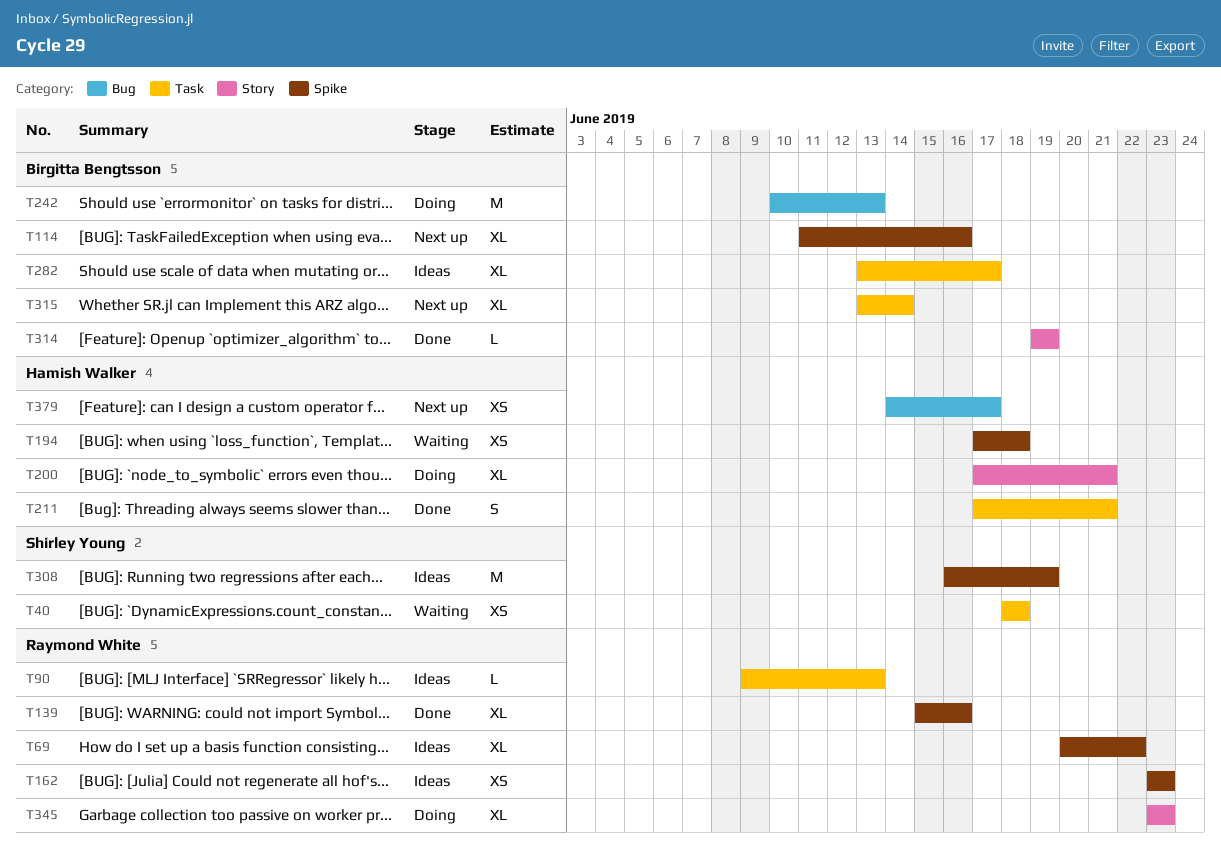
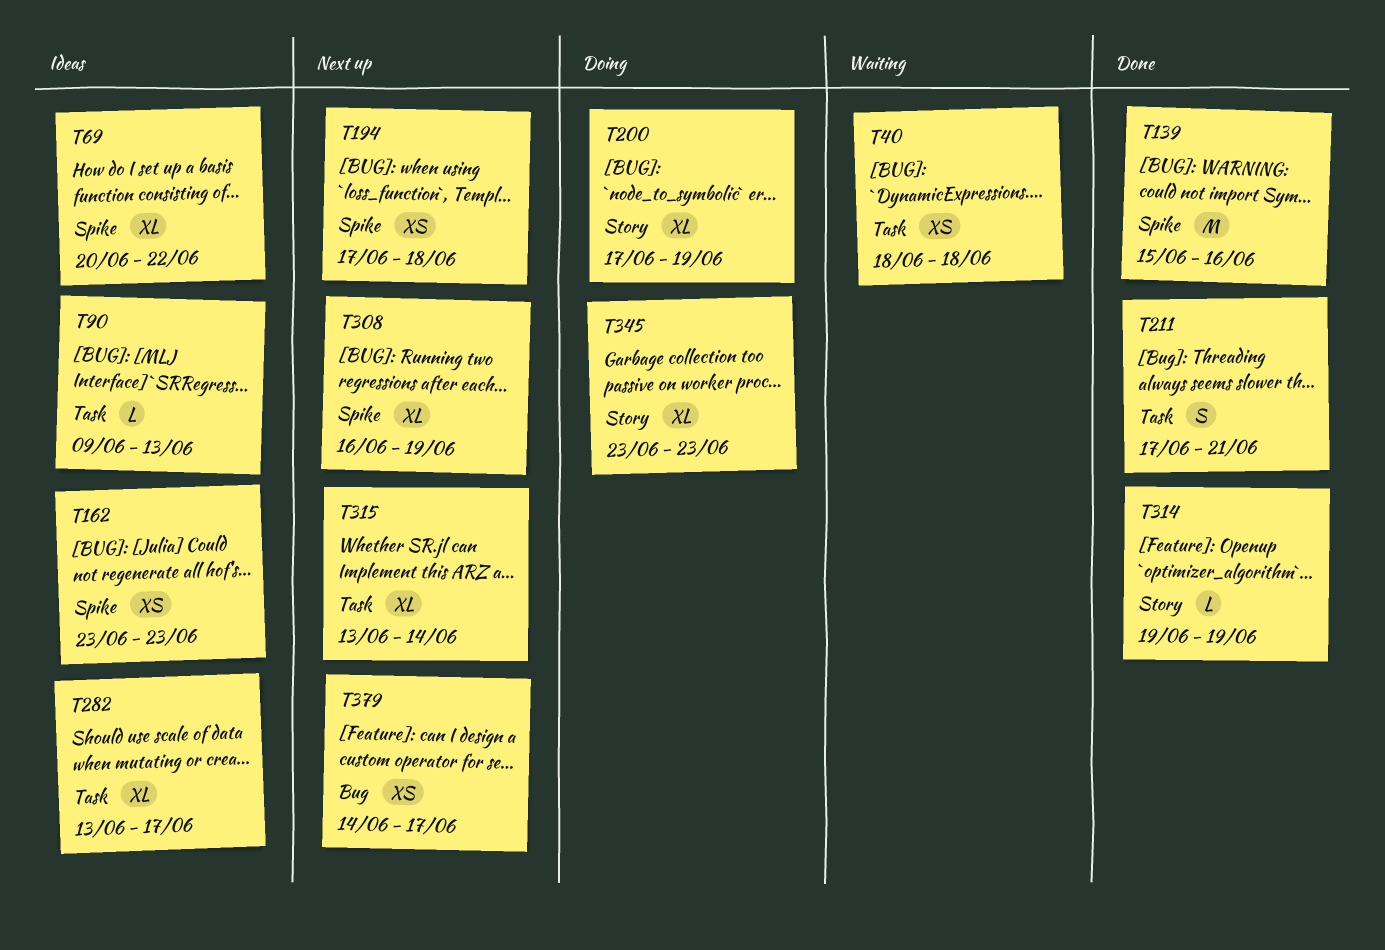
T114: present -> none
T139, estimate: XL -> M
T194, status: Waiting -> Next up
T200, due: Jun 21 -> Jun 19
T242: present -> none
T308, status: Ideas -> Next up
T308, estimate: M -> XL

